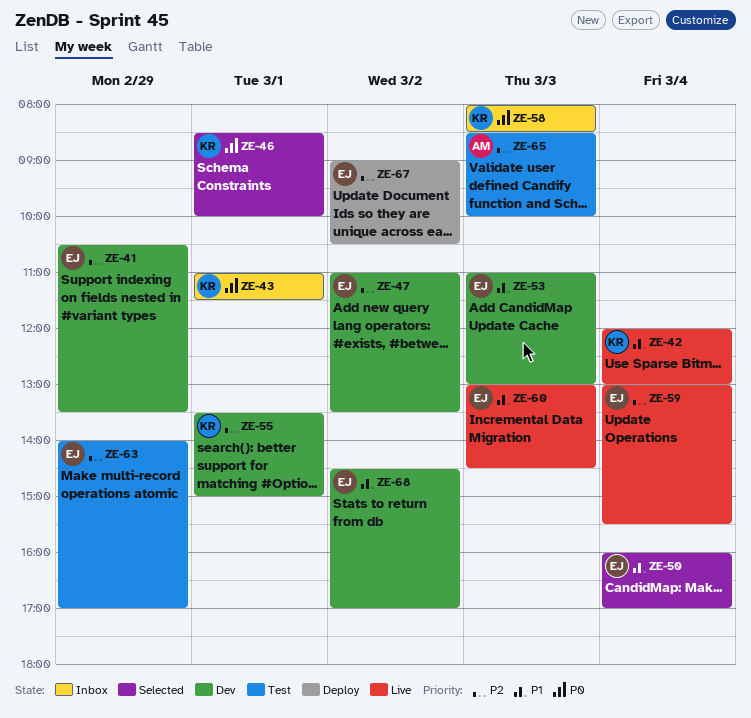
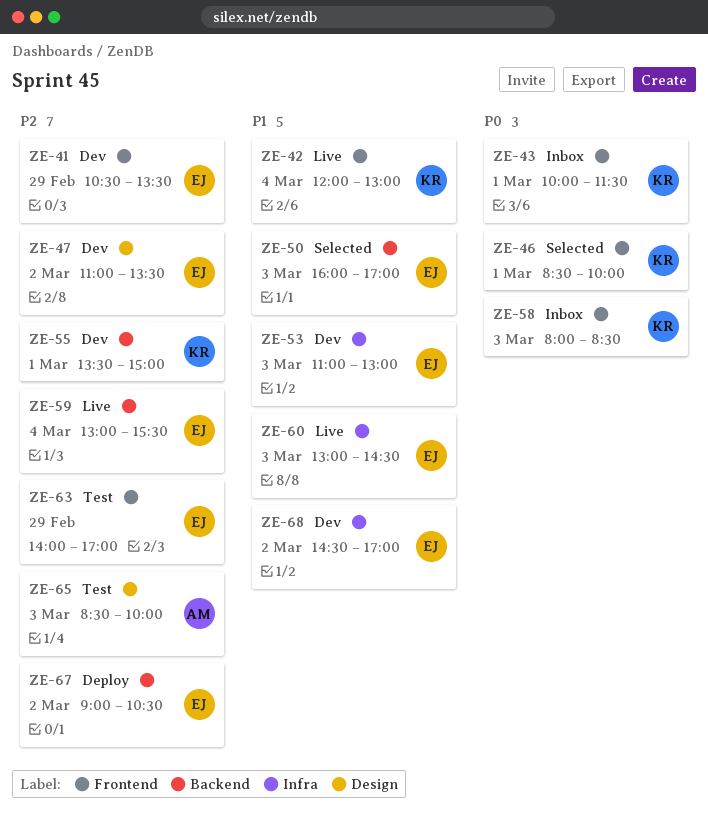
ZE-43, begins: 11:00 -> 10:00
ZE-50, day: Mar 4 -> Mar 3

